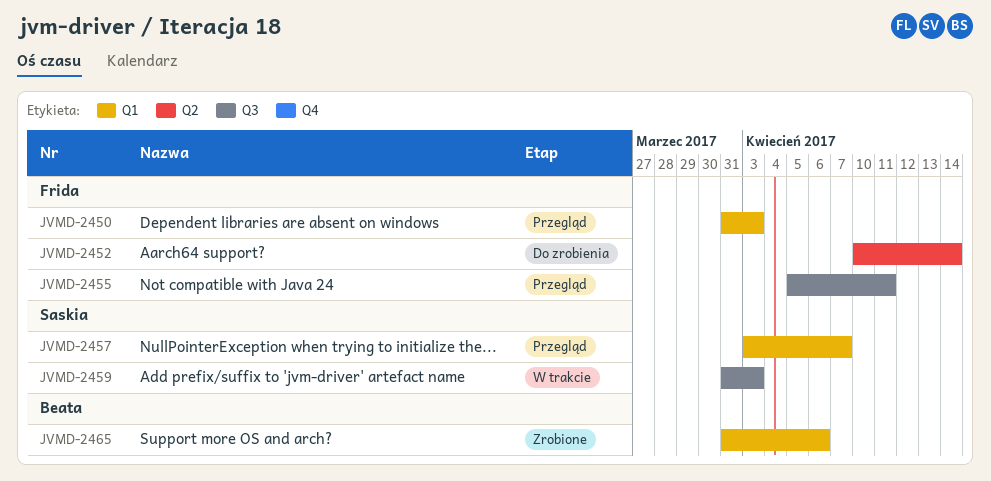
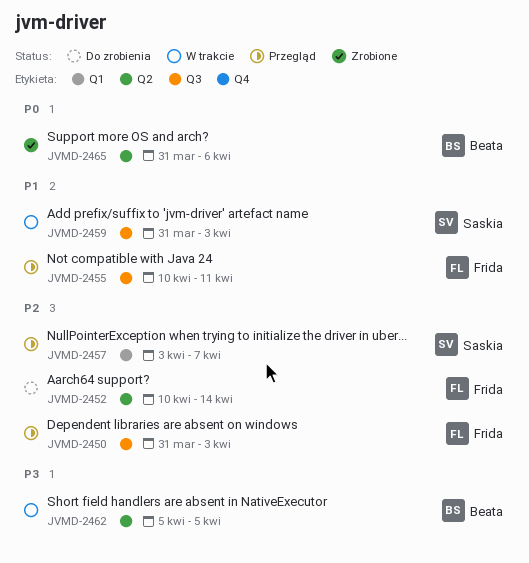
JVMD-2450, label: Q1 -> Q3
JVMD-2455, start: Apr 5 -> Apr 10
JVMD-2462: none -> present
JVMD-2465, label: Q1 -> Q2

